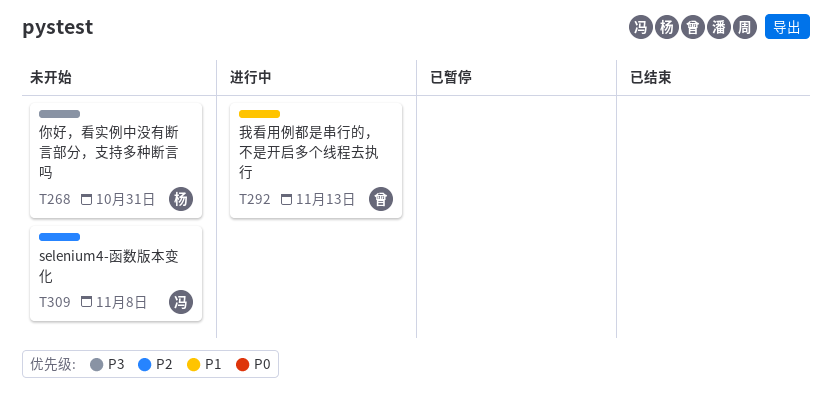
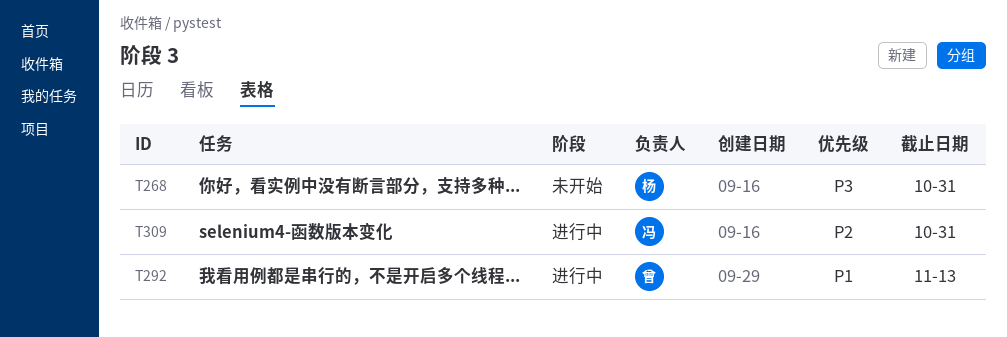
T309, status: 未开始 -> 进行中
T309, due: Nov 8 -> Oct 31

